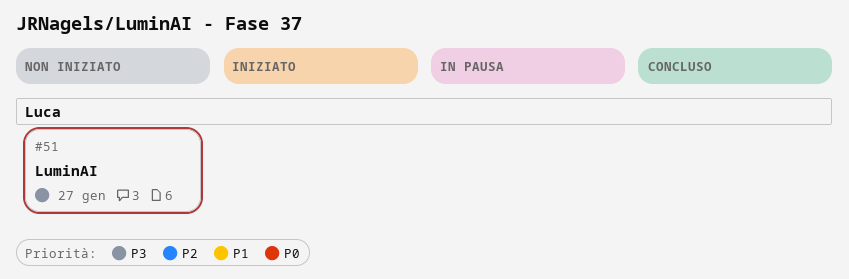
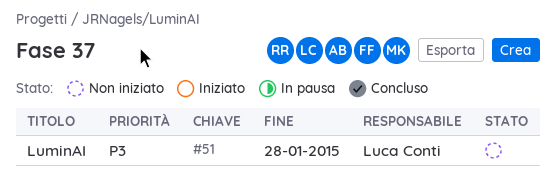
#51, due: Jan 27 -> Jan 28

